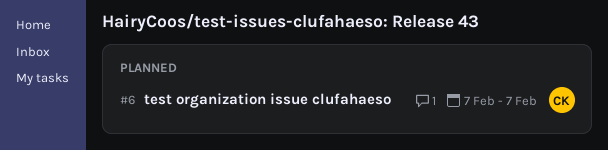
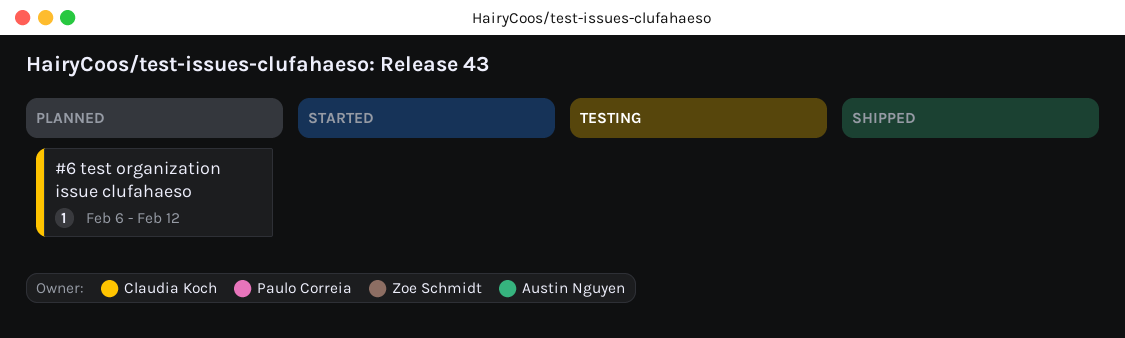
#6, start: Feb 7 -> Feb 6
#6, due: Feb 7 -> Feb 12

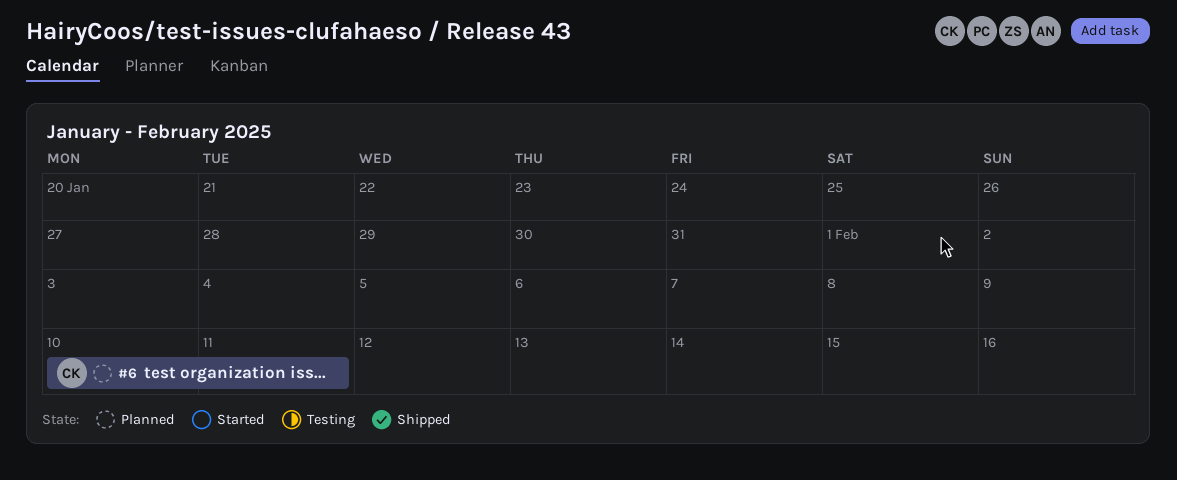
#6, start: Feb 6 -> Feb 10
#6, due: Feb 12 -> Feb 11

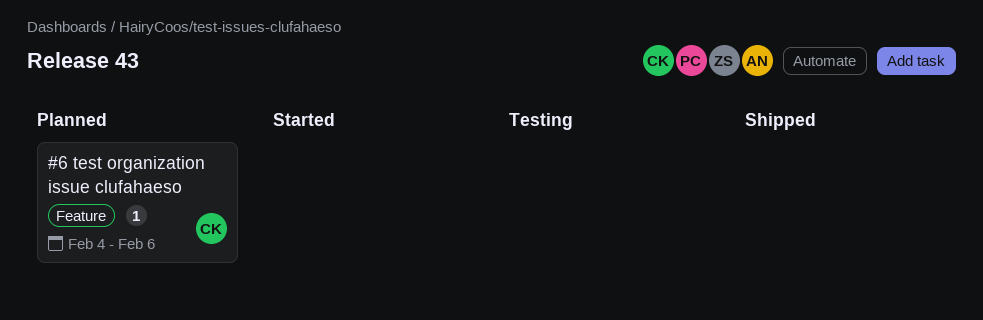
#6, start: Feb 10 -> Feb 4
#6, due: Feb 11 -> Feb 6

